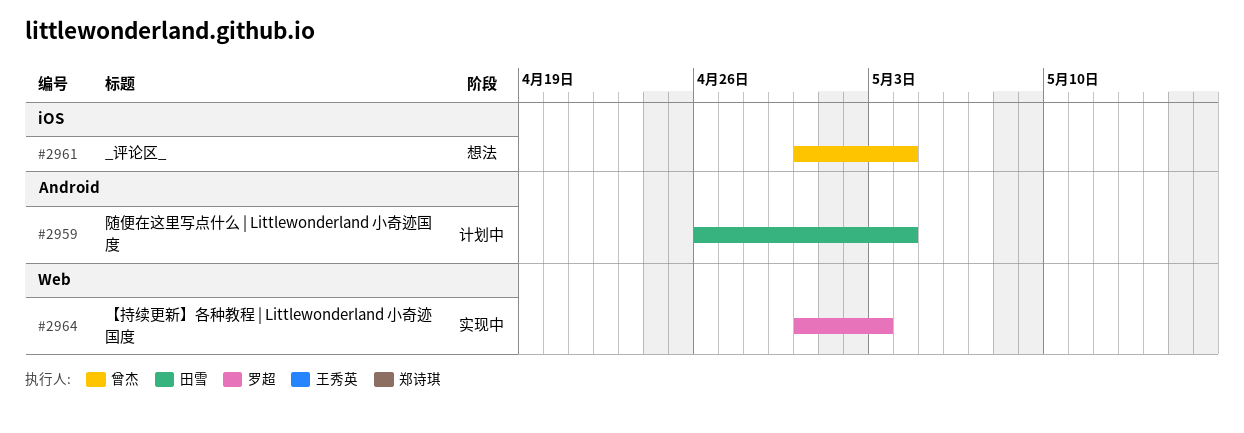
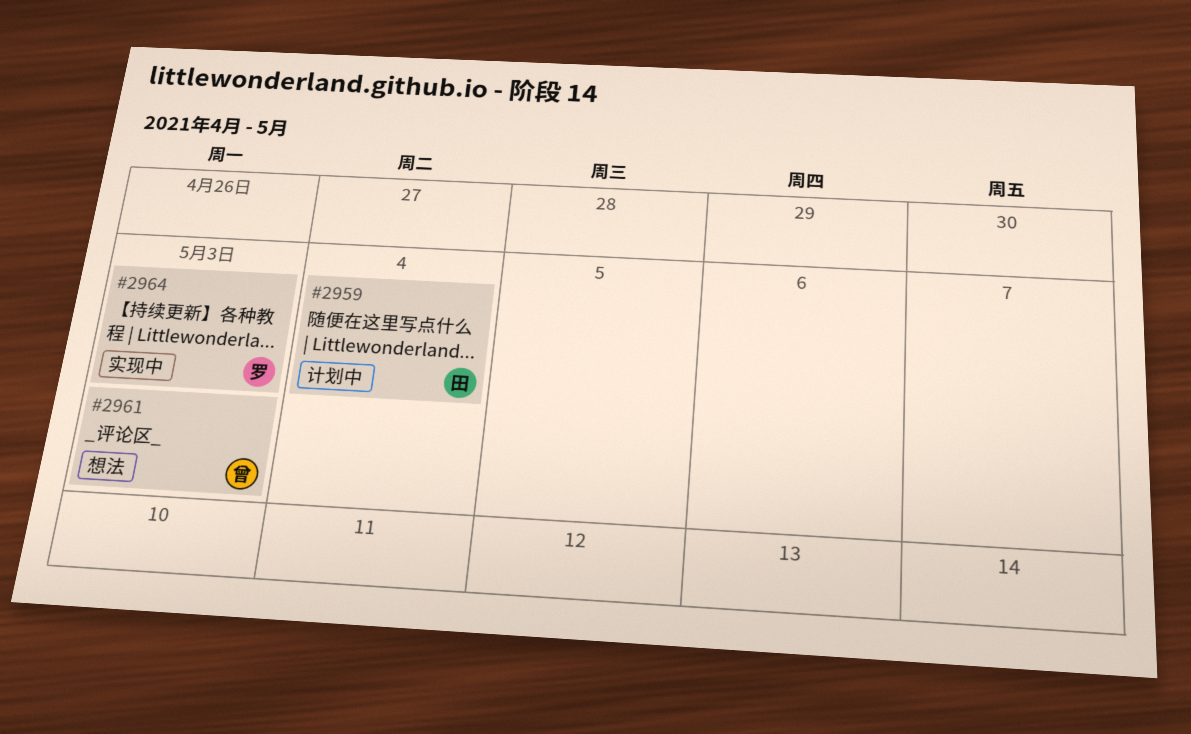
#2961, due: May 4 -> May 3

